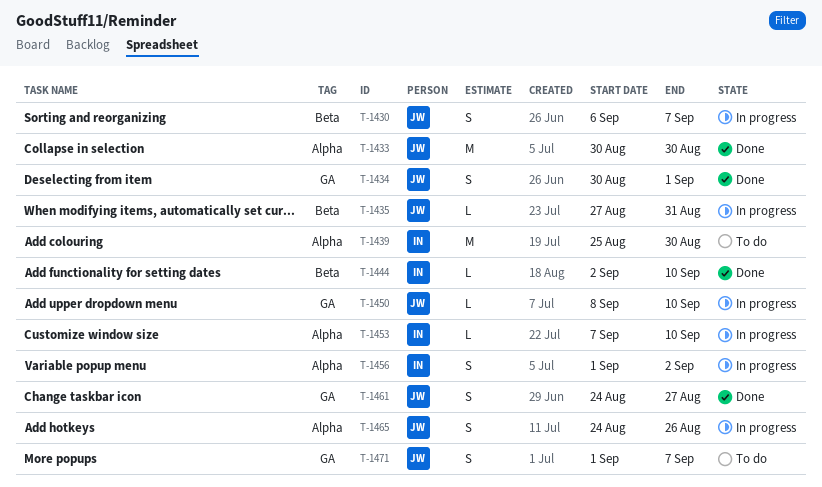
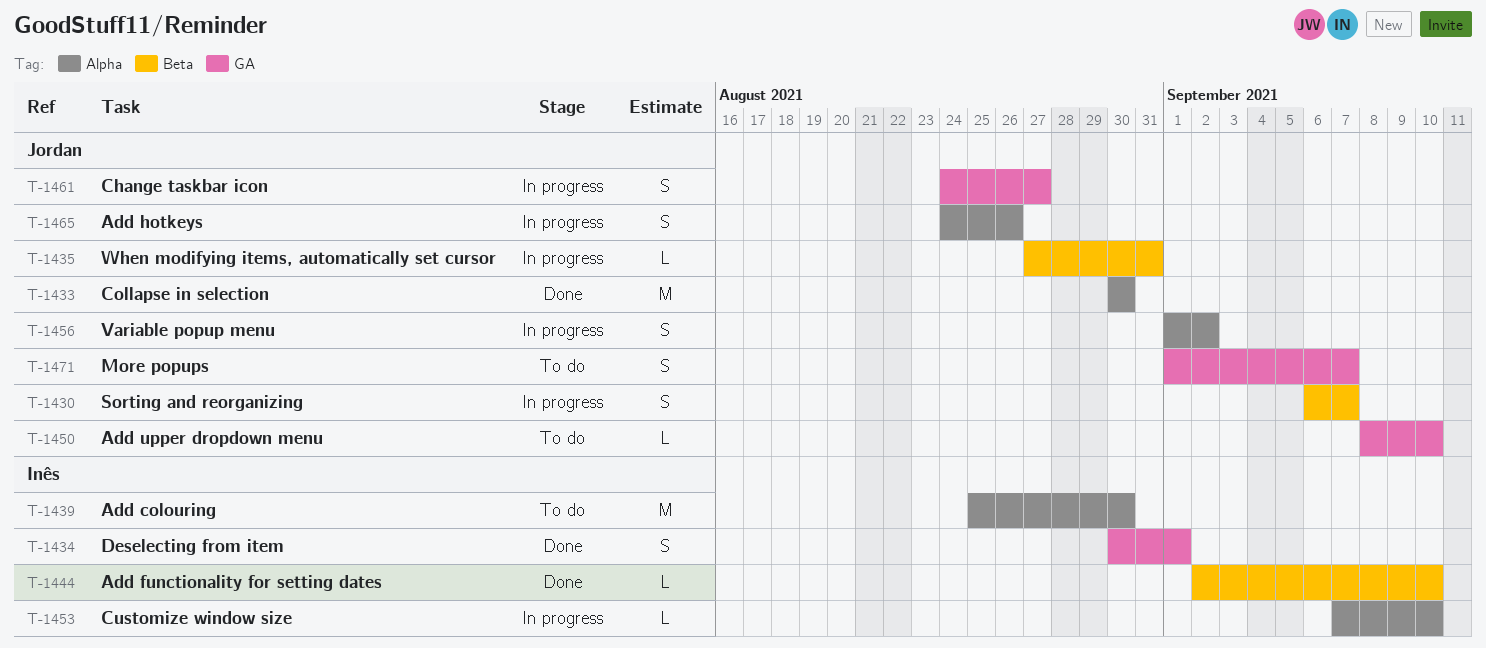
T-1434, owner: Jordan -> Inês
T-1450, status: In progress -> To do
T-1456, owner: Inês -> Jordan
T-1461, status: Done -> In progress

